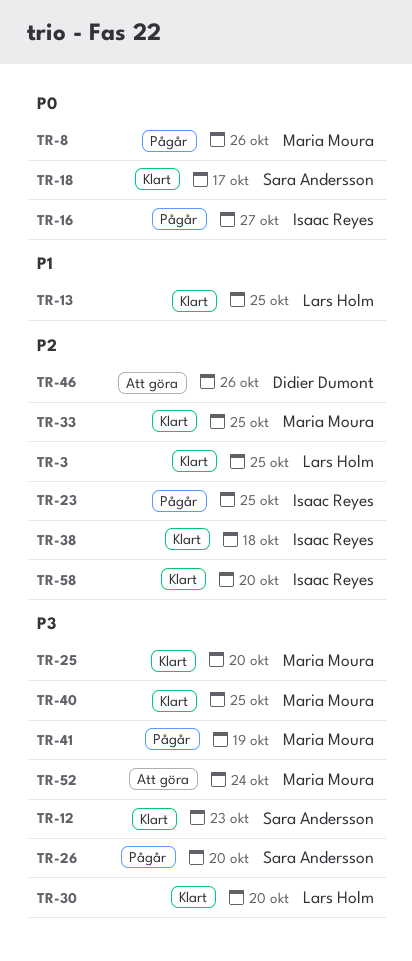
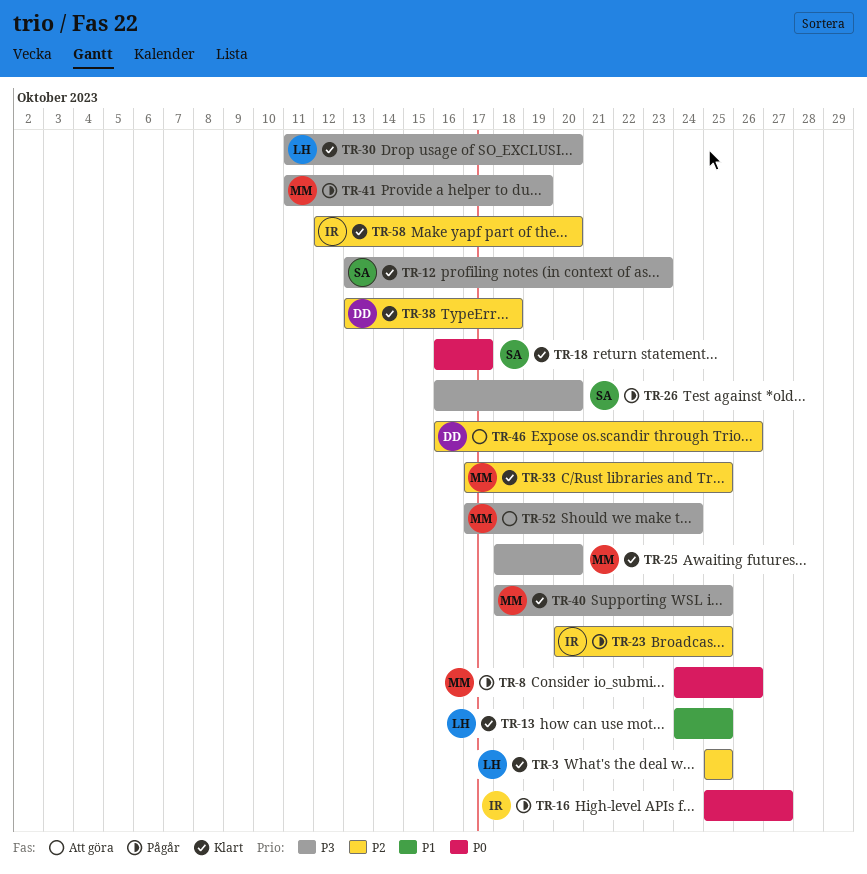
TR-38, owner: Isaac Reyes -> Didier Dumont

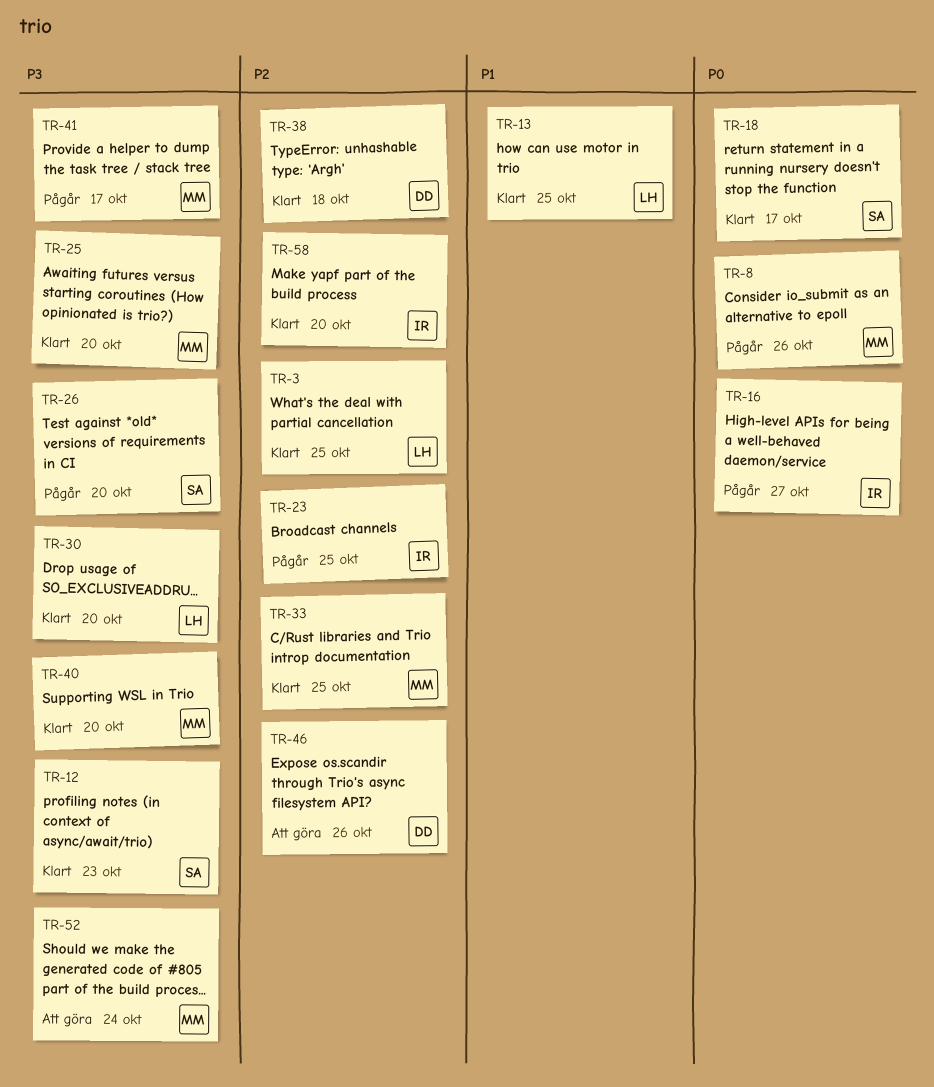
TR-40, due: Oct 25 -> Oct 20
TR-41, due: Oct 19 -> Oct 17

